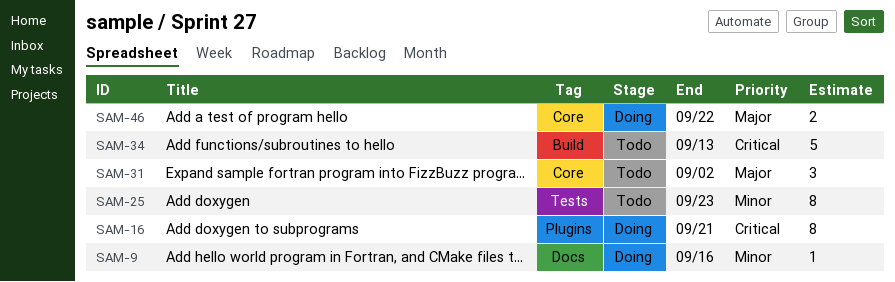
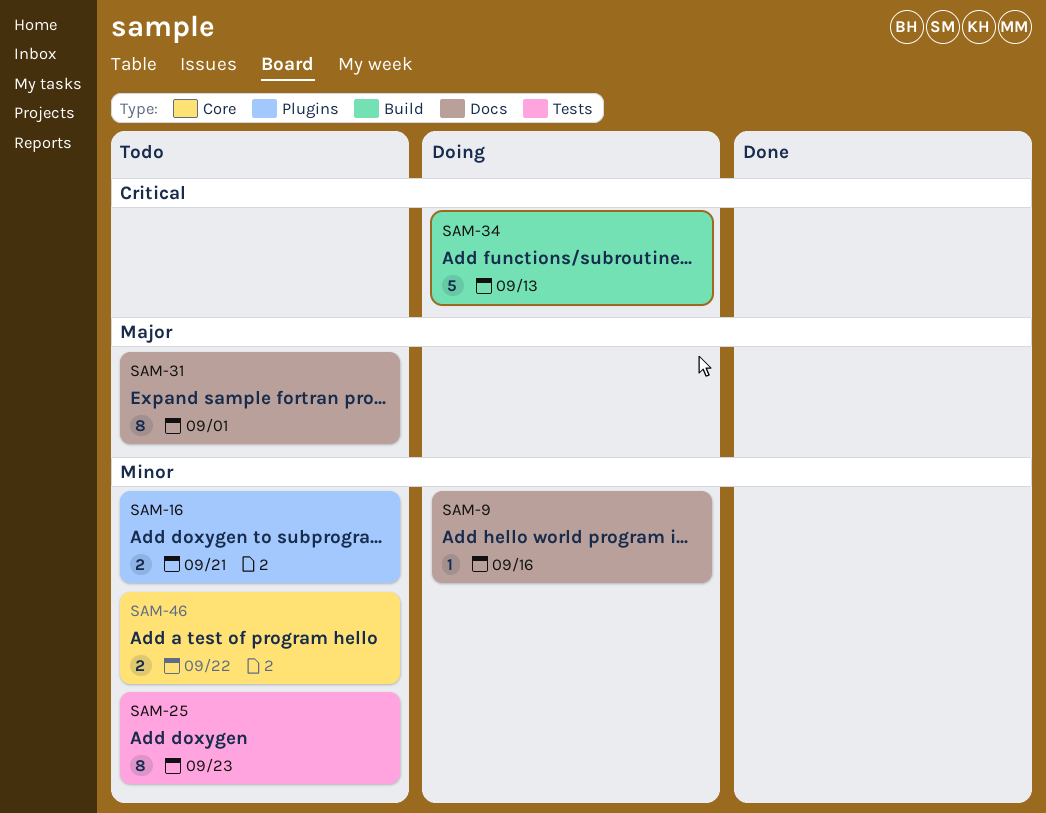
SAM-16, status: Doing -> Todo
SAM-16, priority: Critical -> Minor
SAM-16, estimate: 8 -> 2
SAM-31, label: Core -> Docs
SAM-31, estimate: 3 -> 8
SAM-31, due: Sep 2 -> Sep 1
SAM-34, status: Todo -> Doing
SAM-46, status: Doing -> Todo
SAM-46, priority: Major -> Minor

